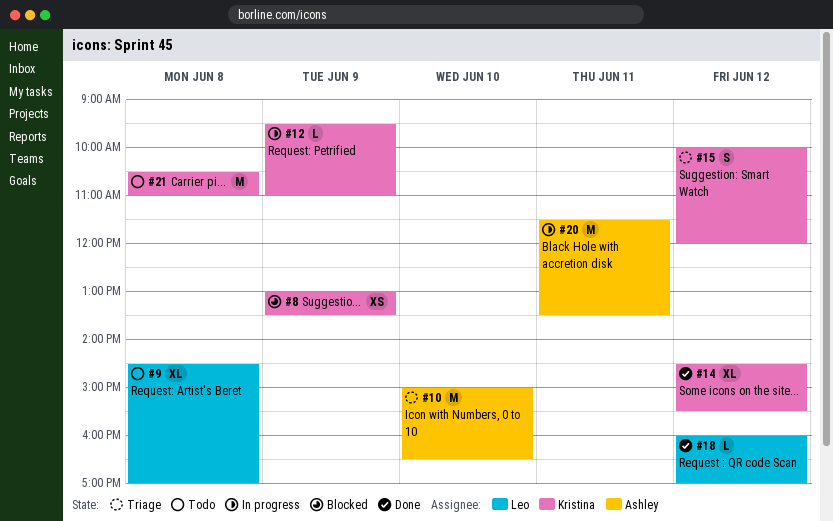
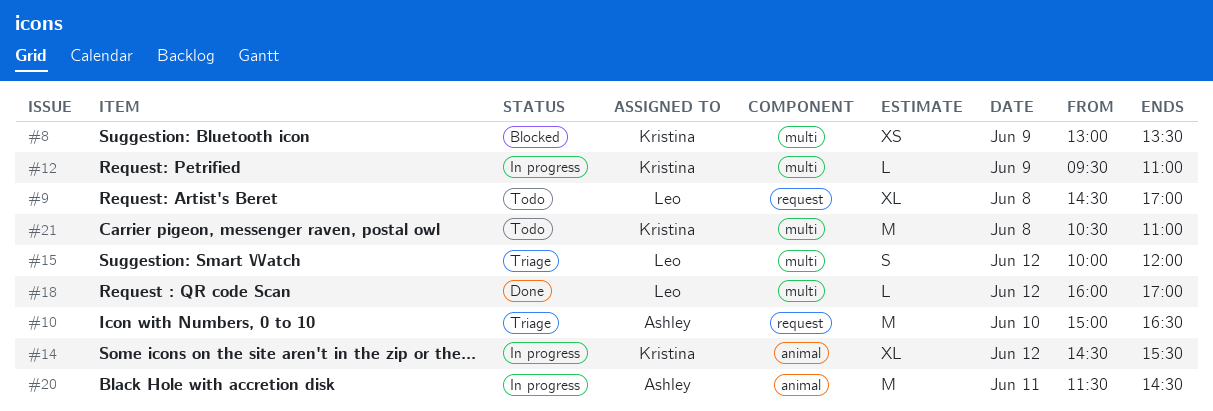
#14, status: Done -> In progress
#15, owner: Kristina -> Leo
#20, ends: 13:30 -> 14:30

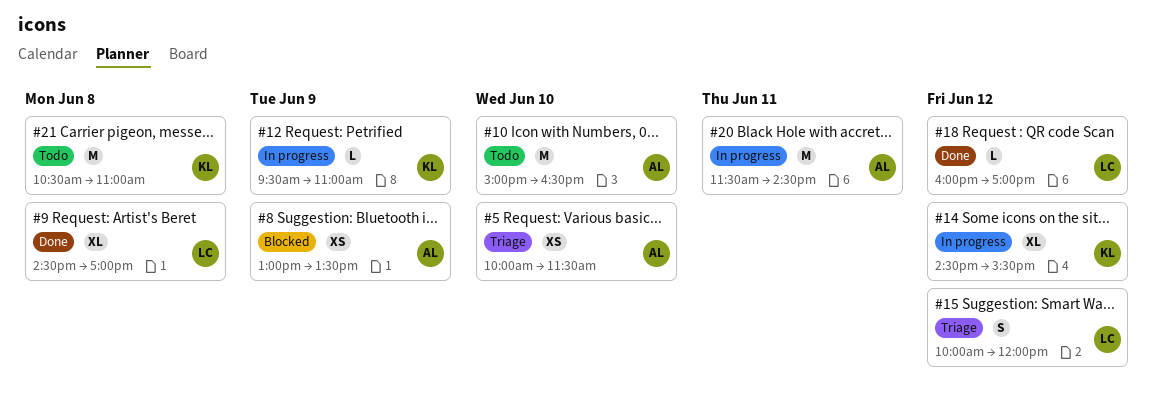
#5: none -> present
#8, owner: Kristina -> Ashley
#9, status: Todo -> Done
#10, status: Triage -> Todo

